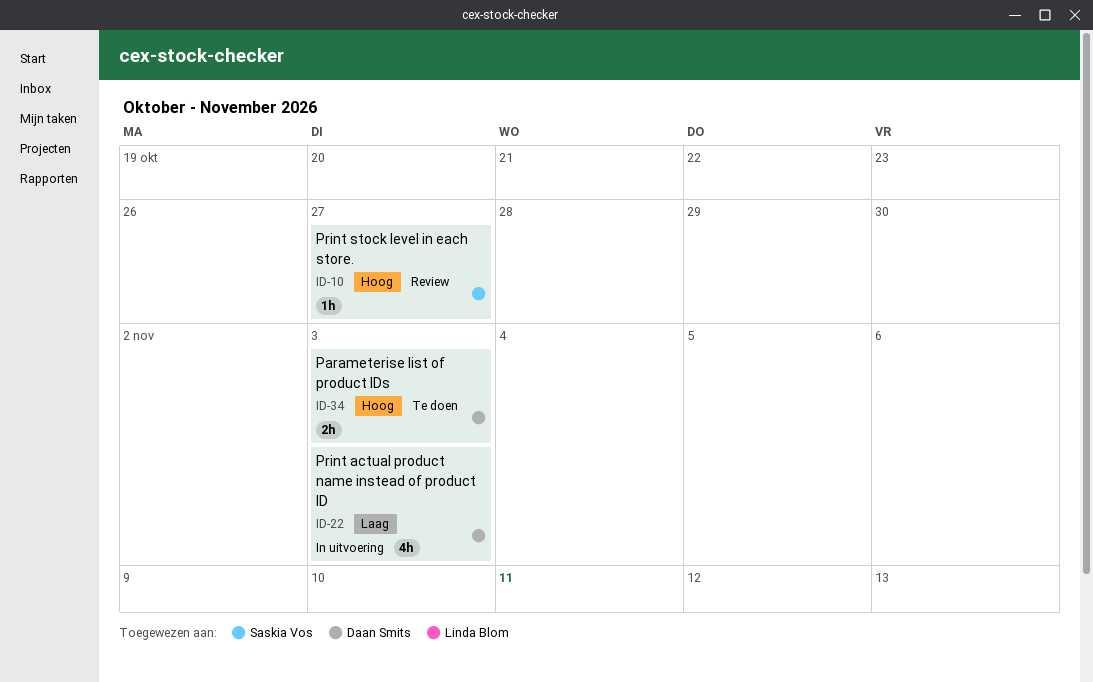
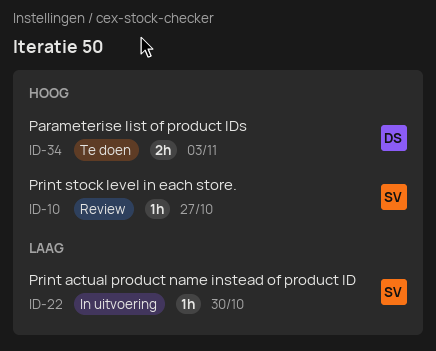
ID-22, owner: Daan Smits -> Saskia Vos
ID-22, estimate: 4h -> 1h
ID-22, due: Nov 3 -> Oct 30

